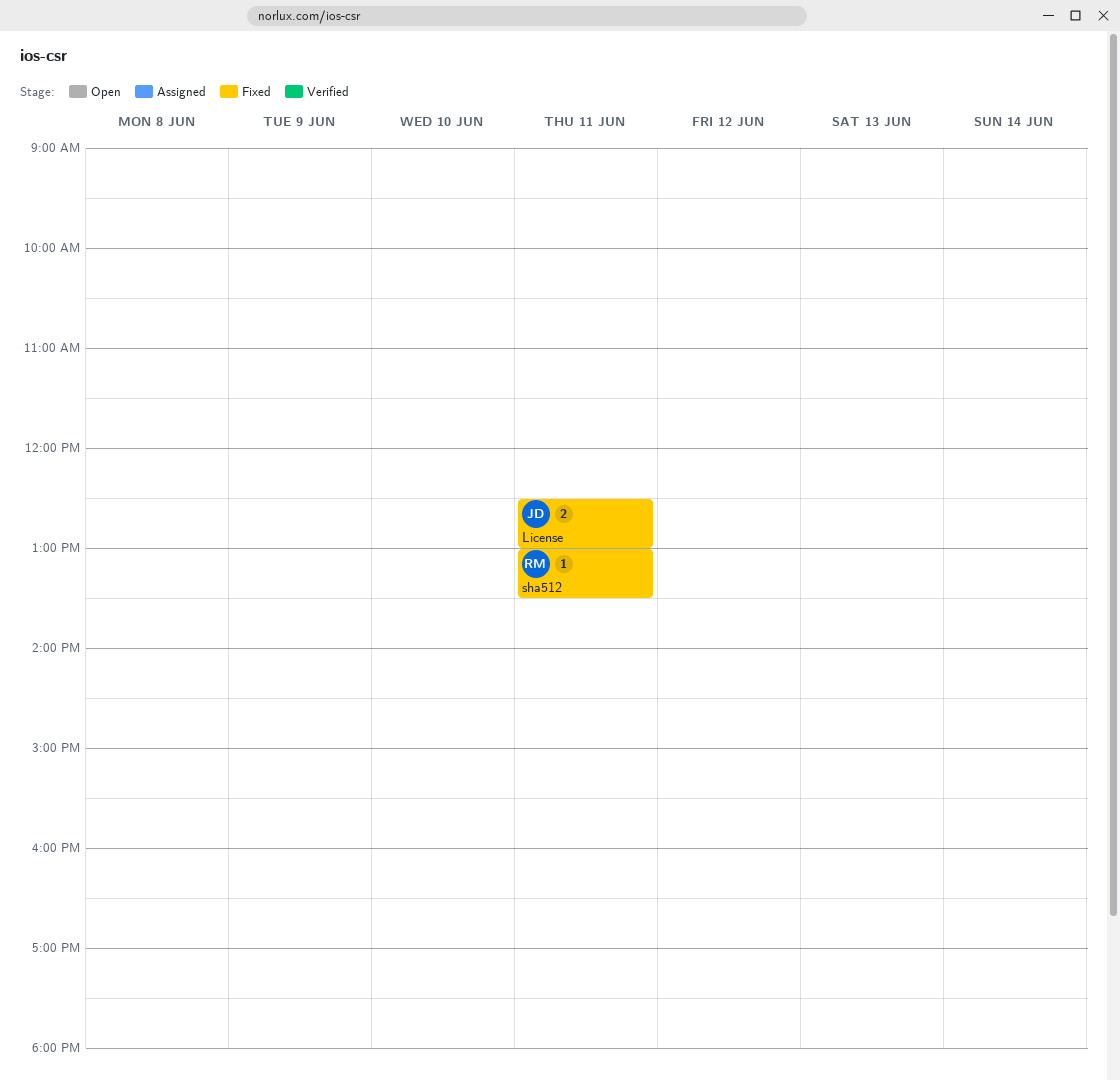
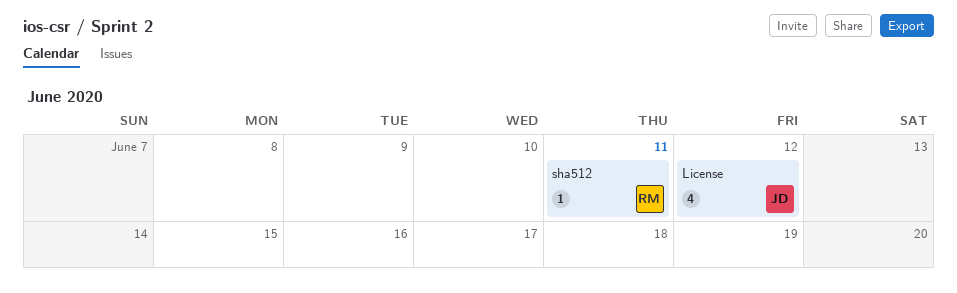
License, estimate: 2 -> 4
License, day: Jun 11 -> Jun 12

